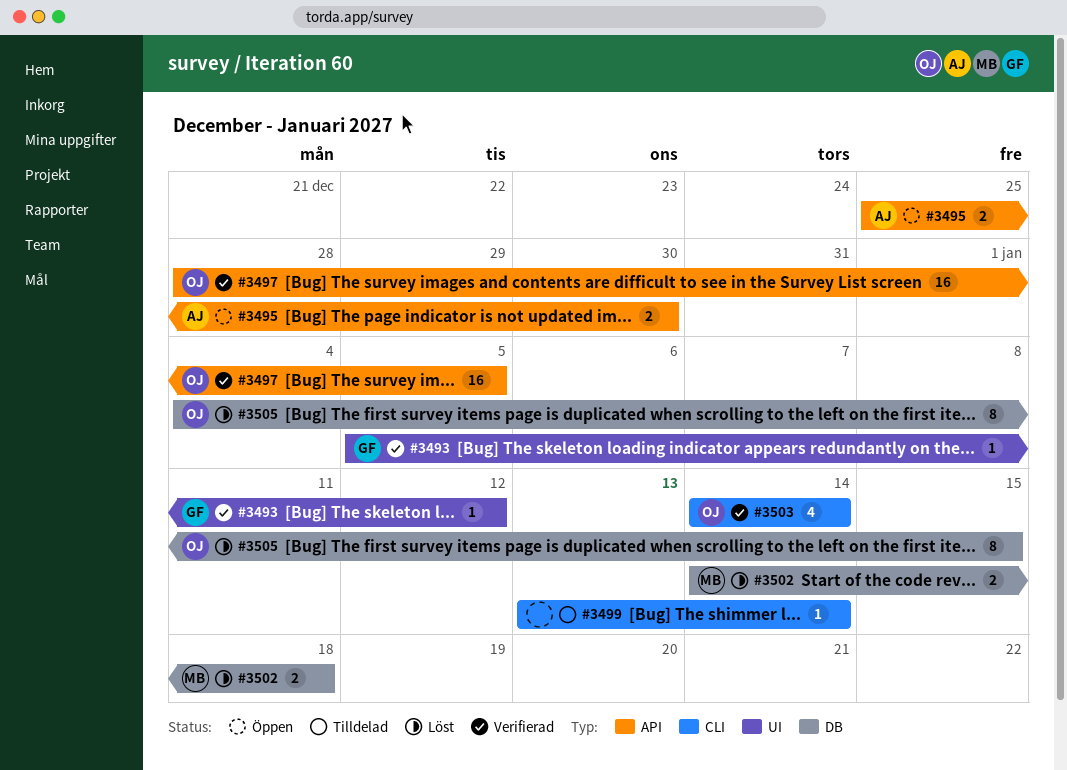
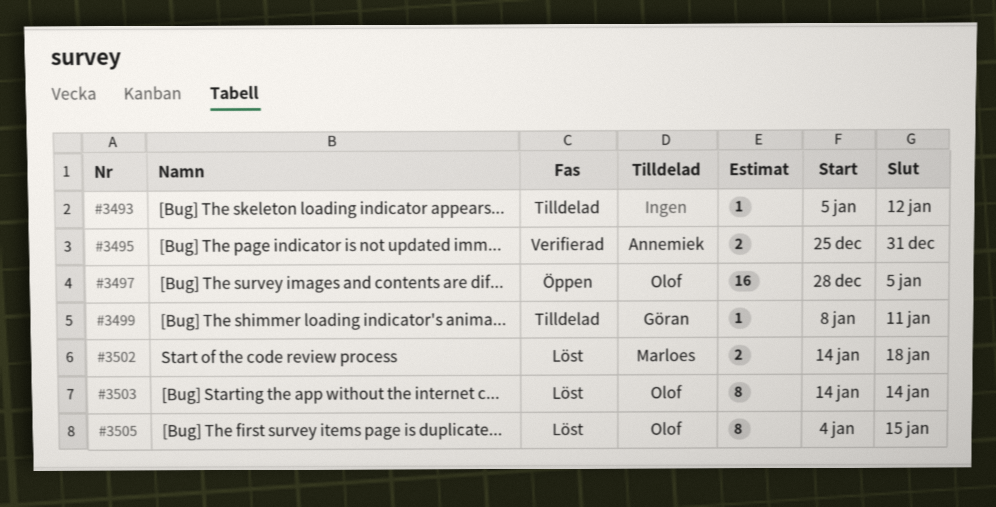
#3493, status: Verifierad -> Tilldelad
#3493, owner: Göran -> none
#3495, status: Öppen -> Verifierad
#3495, due: Dec 30 -> Dec 31
#3497, status: Verifierad -> Öppen
#3499, owner: none -> Göran
#3499, start: Jan 13 -> Jan 8
#3499, due: Jan 14 -> Jan 11
#3503, status: Verifierad -> Löst
#3503, estimate: 4 -> 8

